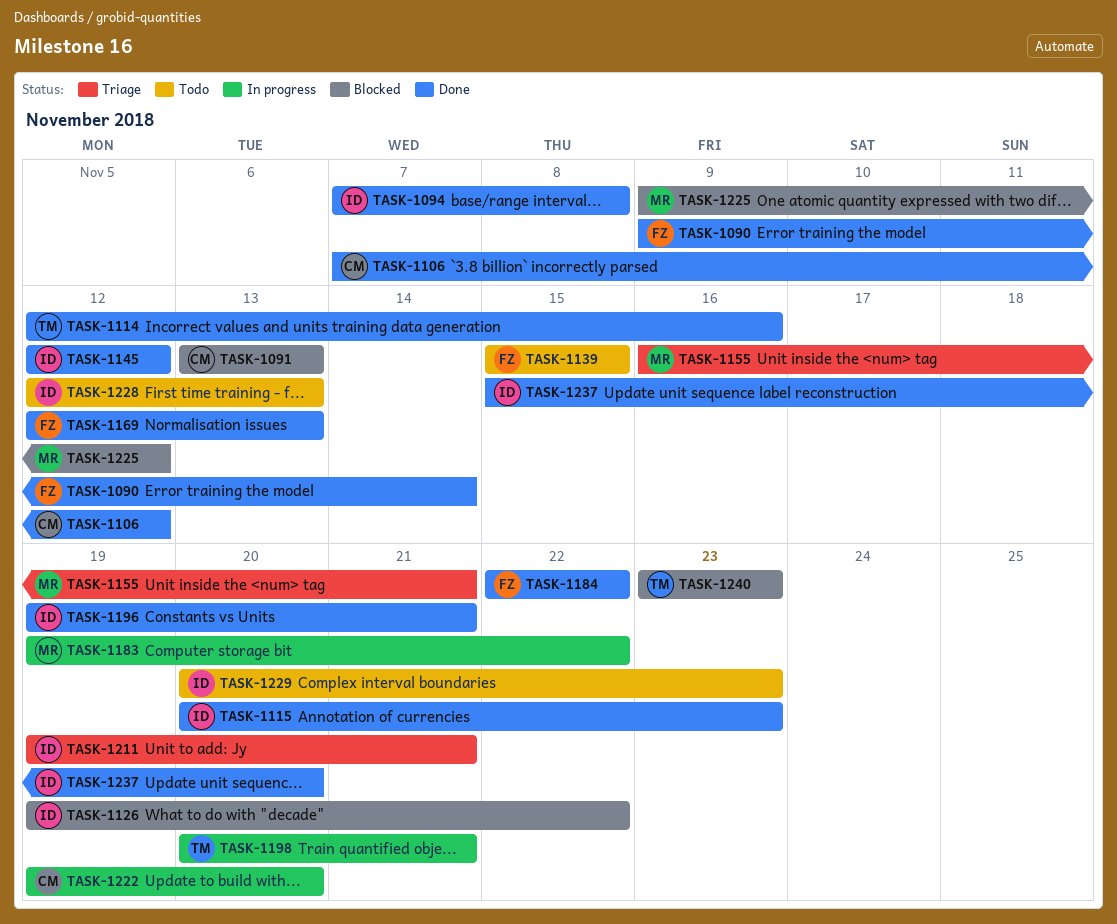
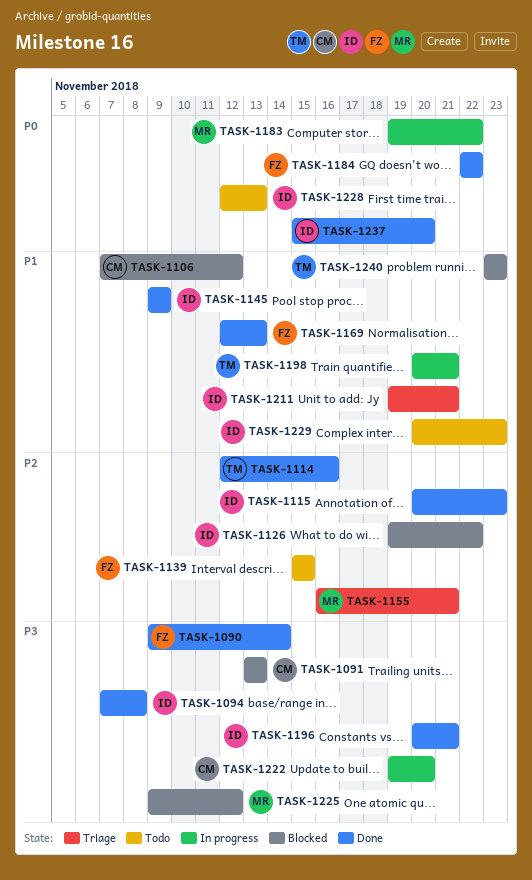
TASK-1106, status: Done -> Blocked
TASK-1145, start: Nov 12 -> Nov 9
TASK-1145, due: Nov 12 -> Nov 9
TASK-1196, start: Nov 19 -> Nov 20

